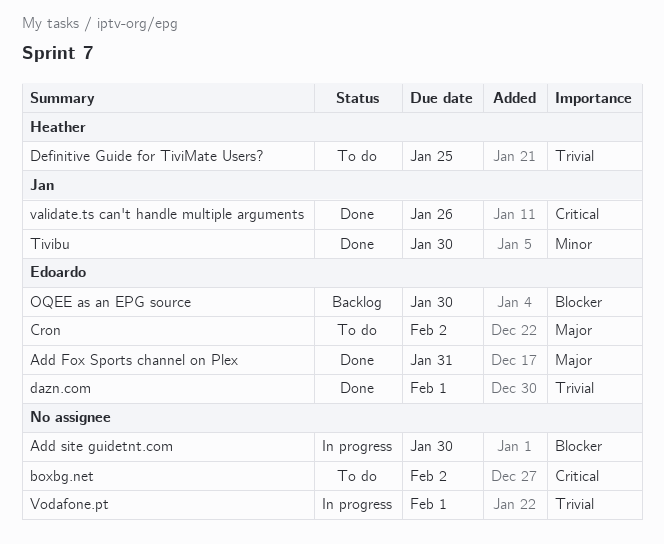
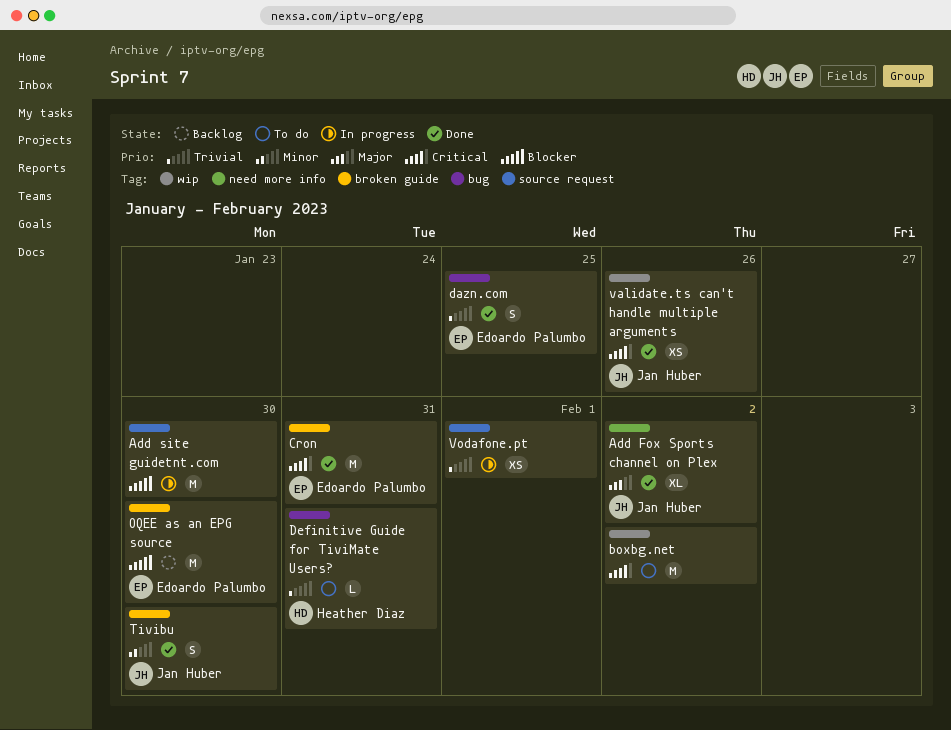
Add Fox Sports channel on Plex, owner: Edoardo Palumbo -> Jan Huber
Add Fox Sports channel on Plex, due: Jan 31 -> Feb 2
Cron, status: To do -> Done
Cron, priority: Major -> Critical
Cron, due: Feb 2 -> Jan 31
dazn.com, due: Feb 1 -> Jan 25
Definitive Guide for TiviMate Users?, due: Jan 25 -> Jan 31

